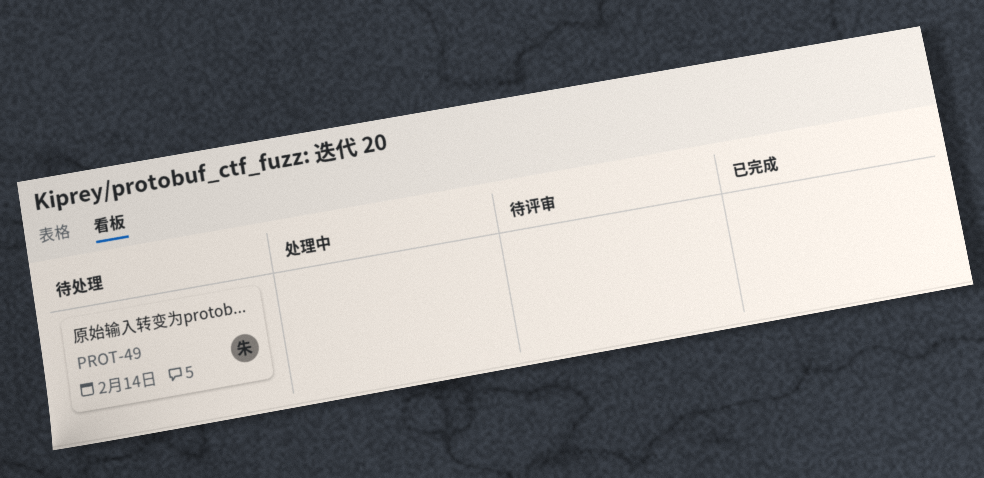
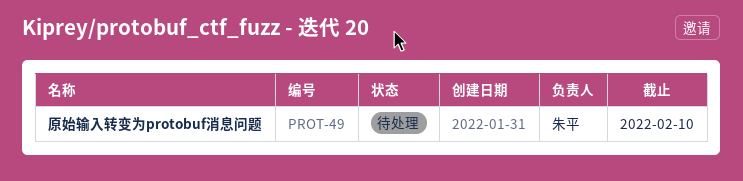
PROT-49, due: Feb 14 -> Feb 10

